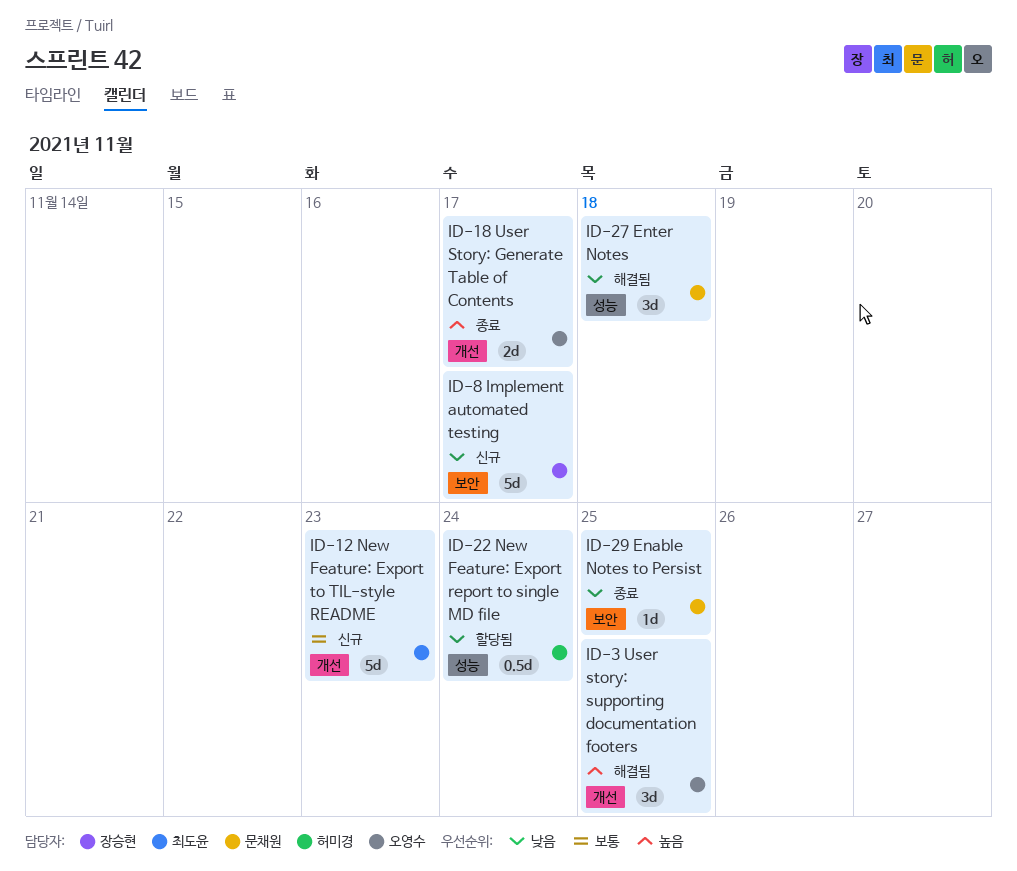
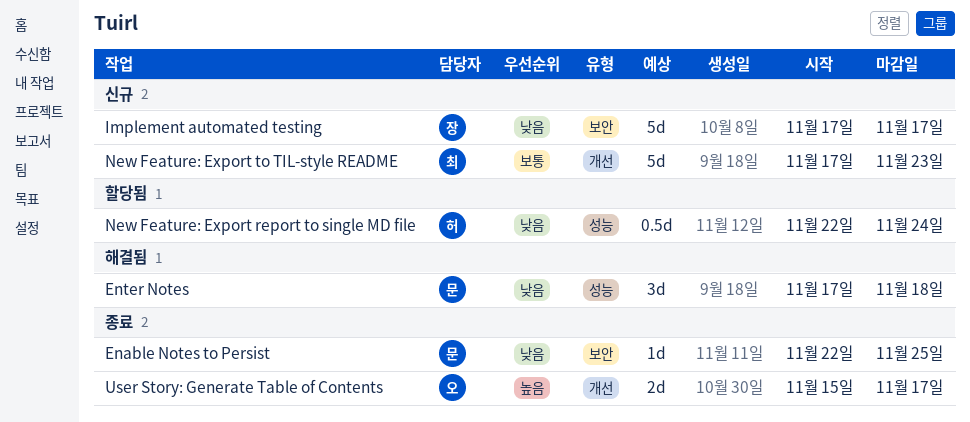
User story: supporting documentation footers: present -> none

